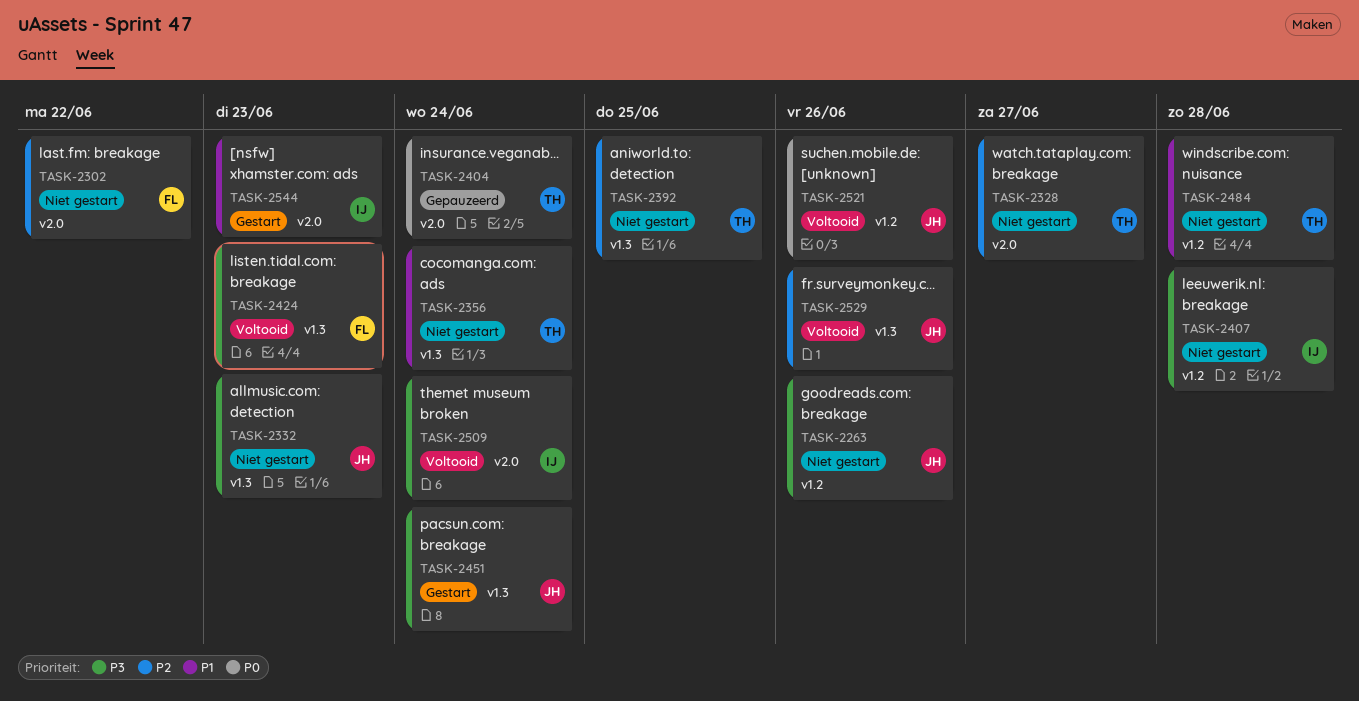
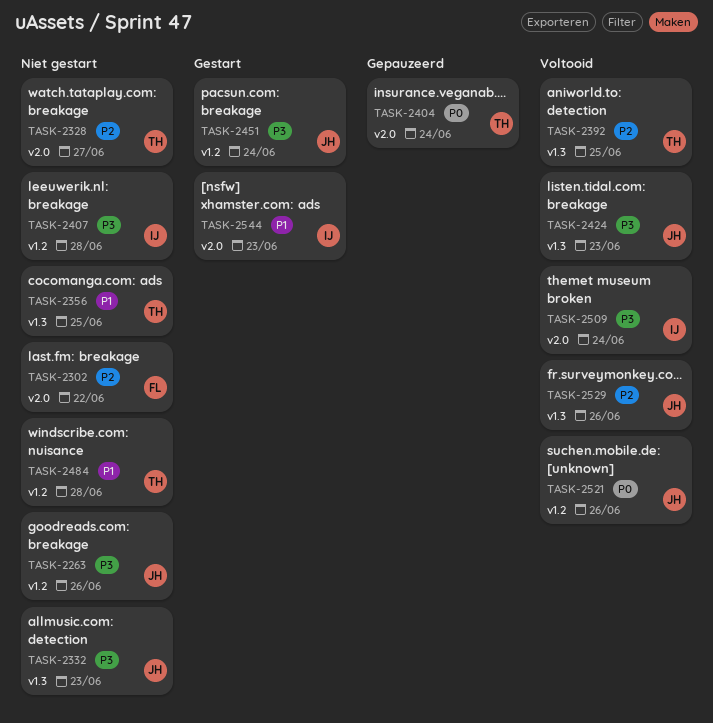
TASK-2356, due: Jun 24 -> Jun 25
TASK-2392, status: Niet gestart -> Voltooid
TASK-2424, owner: FL -> JH
TASK-2451, label: v1.3 -> v1.2

